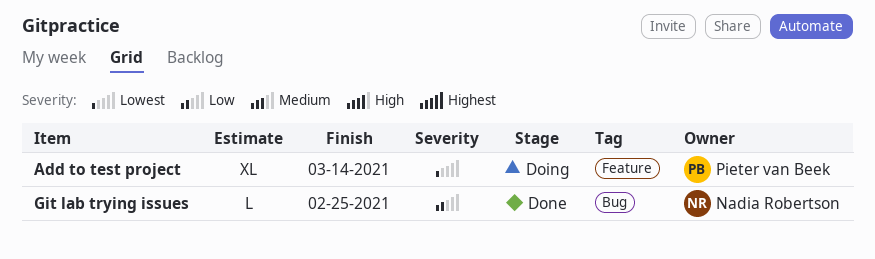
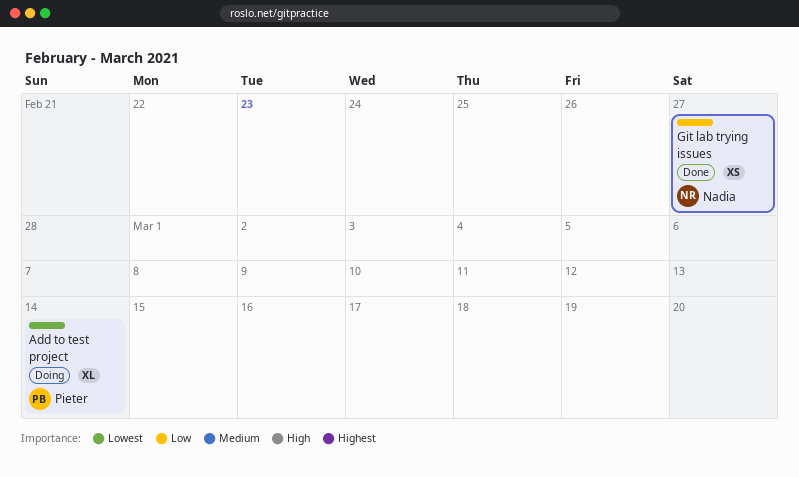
Git lab trying issues, estimate: L -> XS
Git lab trying issues, due: Feb 25 -> Feb 27

